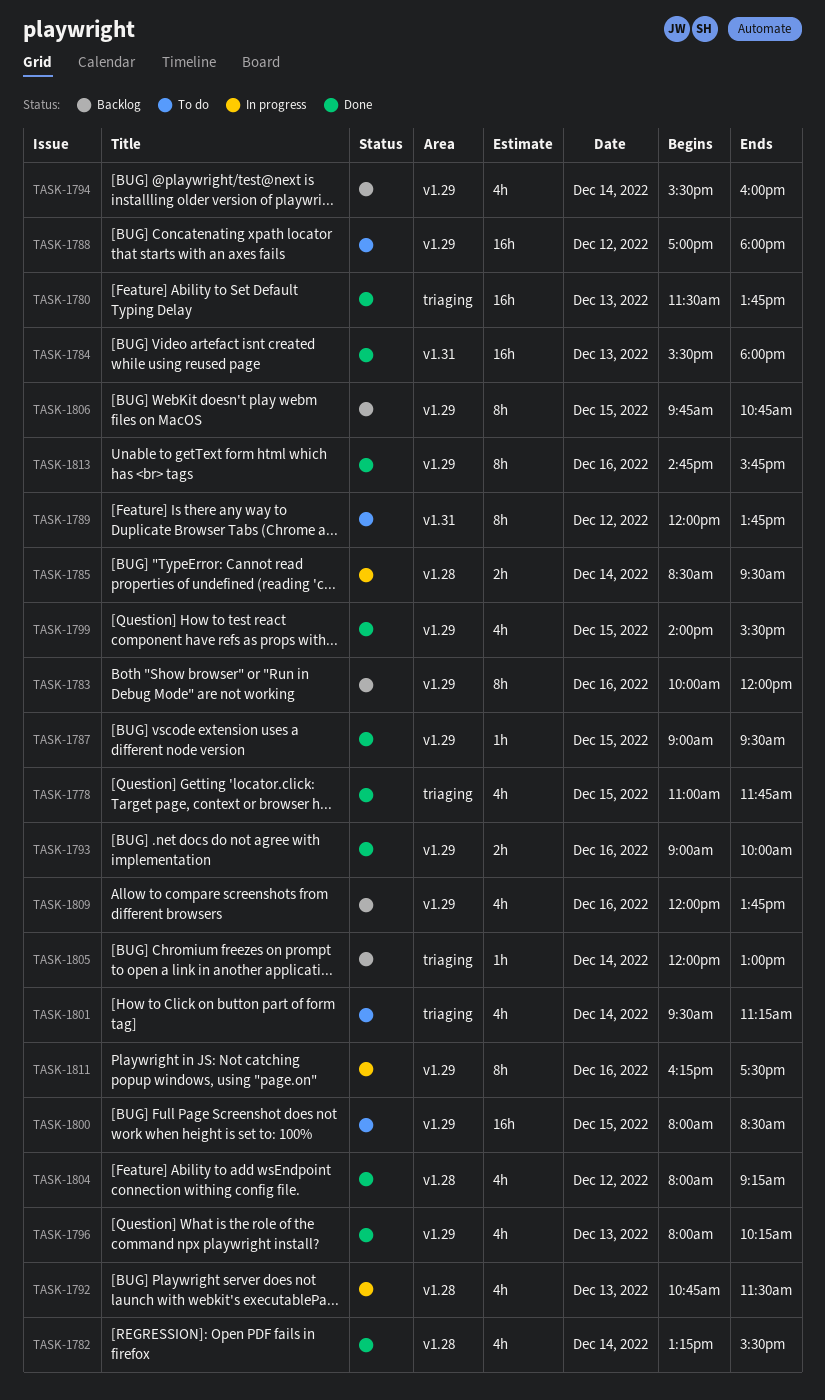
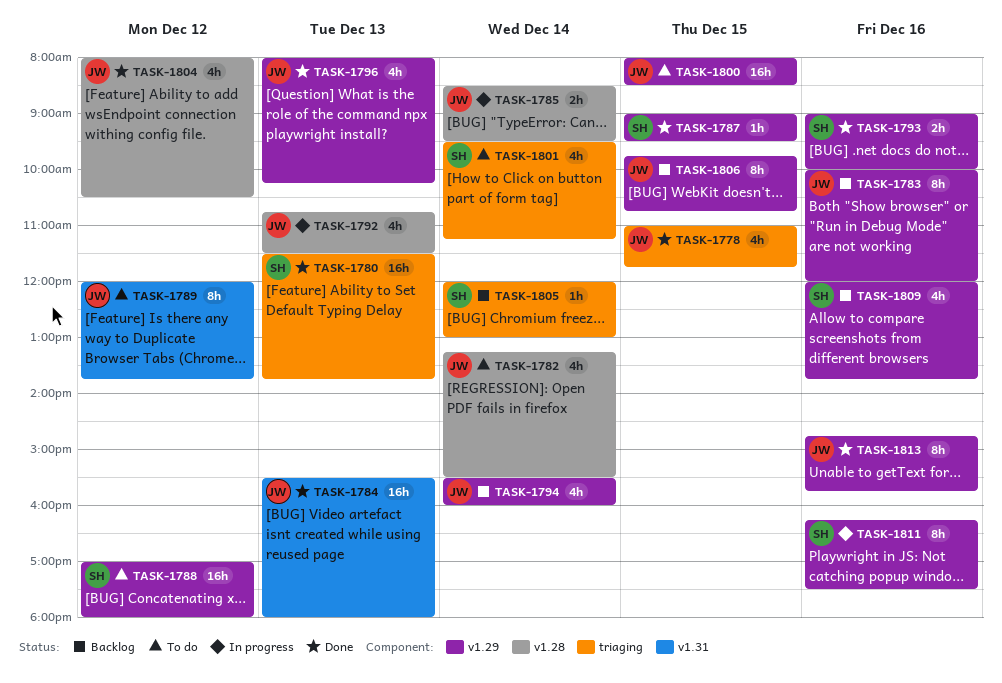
TASK-1782, status: Done -> To do
TASK-1799: present -> none
TASK-1804, ends: 09:15 -> 10:30

